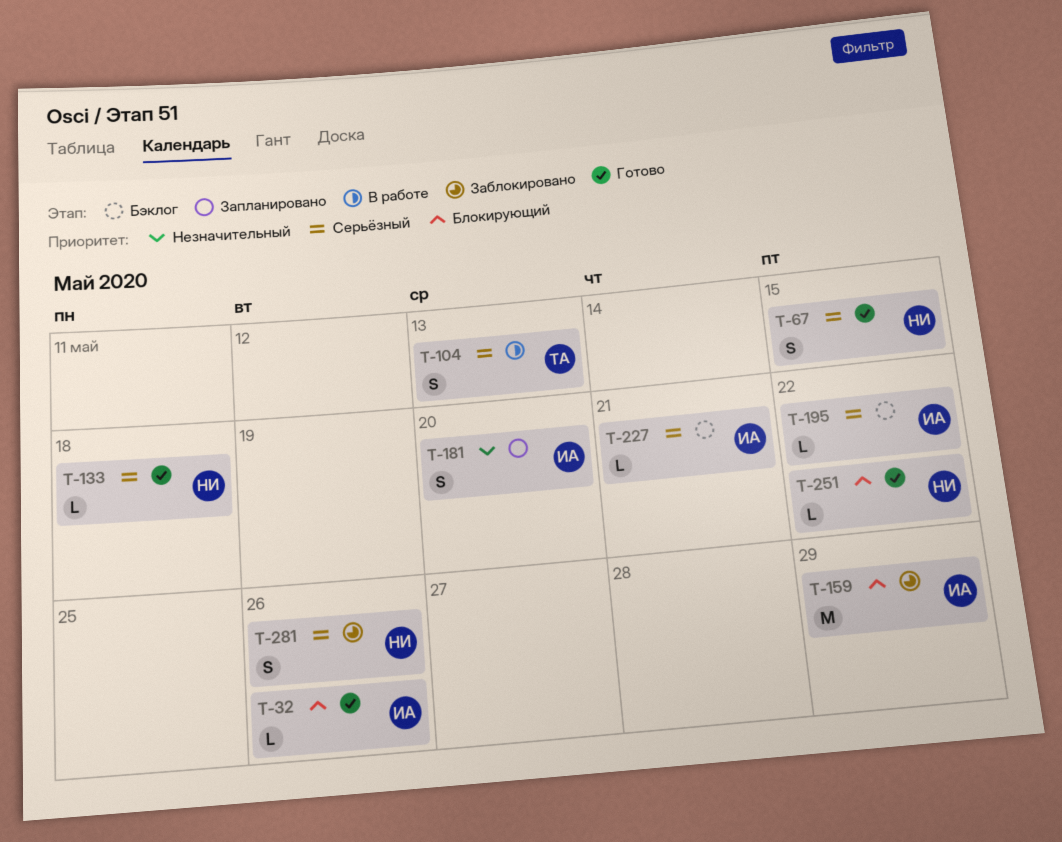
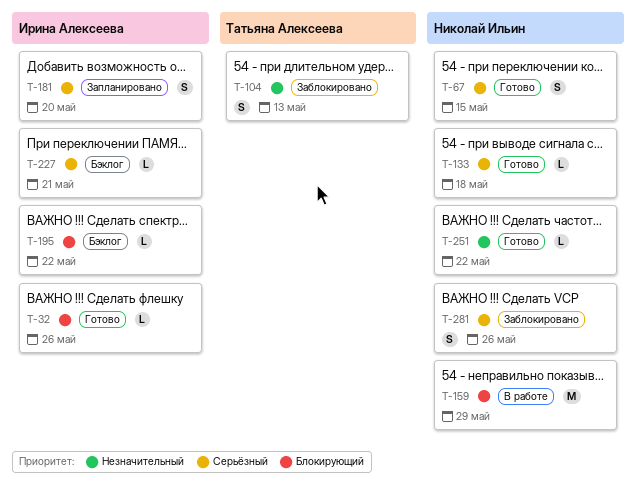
T-104, status: В работе -> Заблокировано
T-104, priority: Серьёзный -> Незначительный
T-159, status: Заблокировано -> В работе
T-159, owner: Ирина Алексеева -> Николай Ильин
T-181, priority: Незначительный -> Серьёзный
T-195, priority: Серьёзный -> Блокирующий
T-251, priority: Блокирующий -> Незначительный

